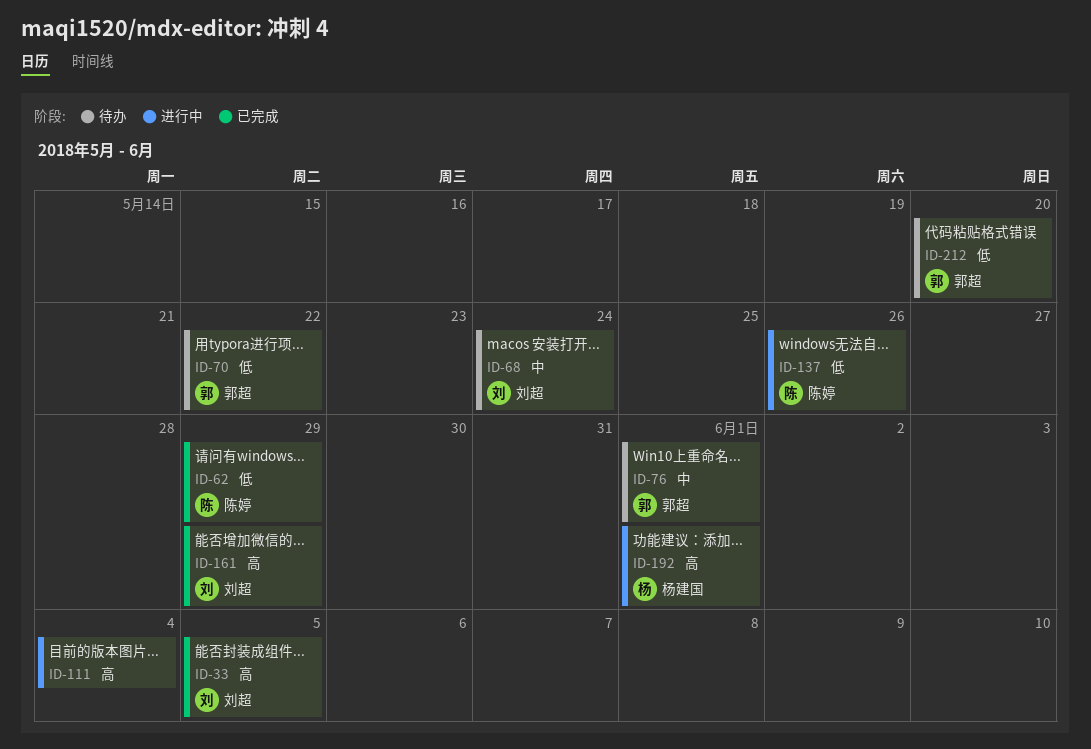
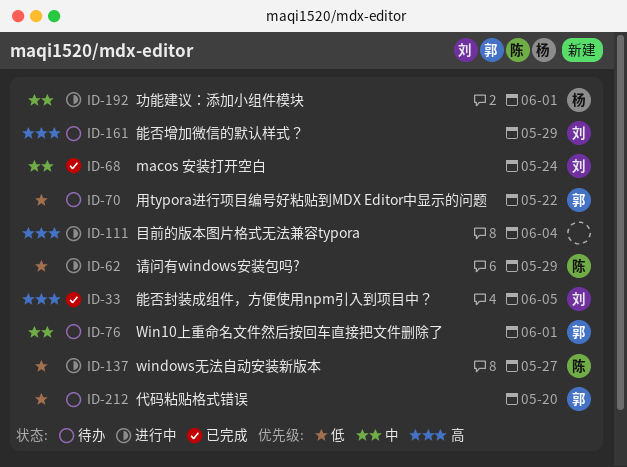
ID-62, status: 已完成 -> 进行中
ID-68, status: 待办 -> 已完成
ID-137, due: May 26 -> May 27
ID-161, status: 已完成 -> 待办
ID-192, priority: 高 -> 中

